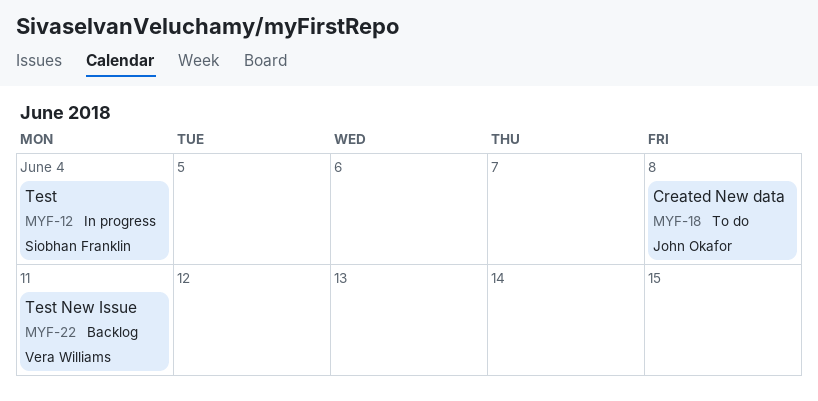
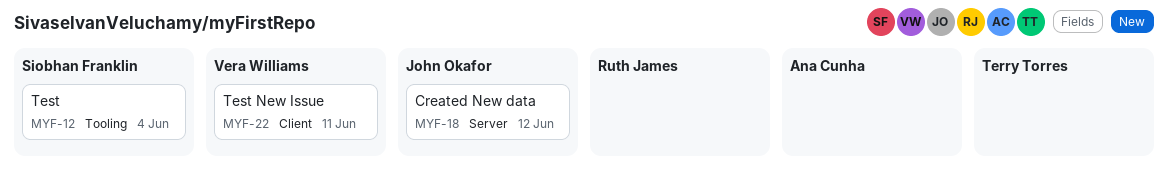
MYF-18, due: Jun 8 -> Jun 12

